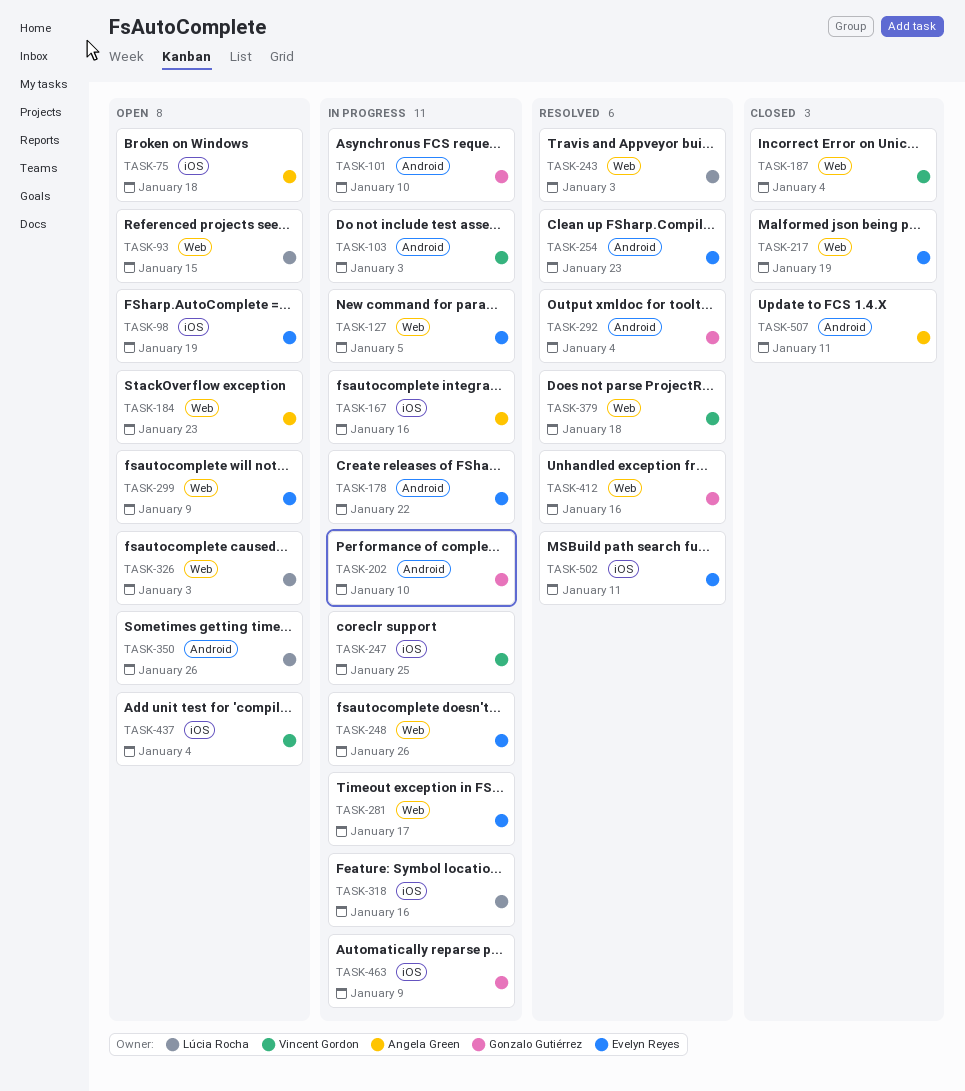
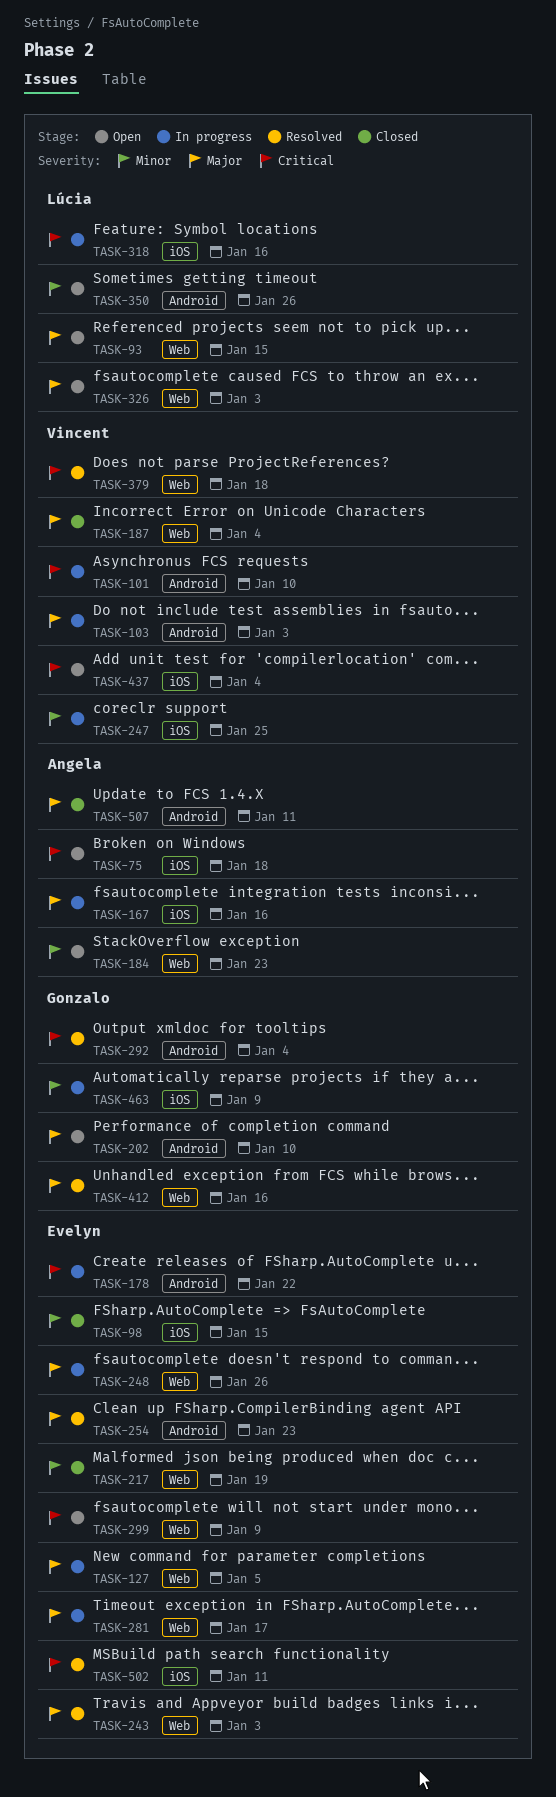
TASK-98, status: Open -> Closed
TASK-98, due: Jan 19 -> Jan 15
TASK-101, owner: Gonzalo Gutiérrez -> Vincent Gordon
TASK-202, status: In progress -> Open
TASK-243, owner: Lúcia Rocha -> Evelyn Reyes

